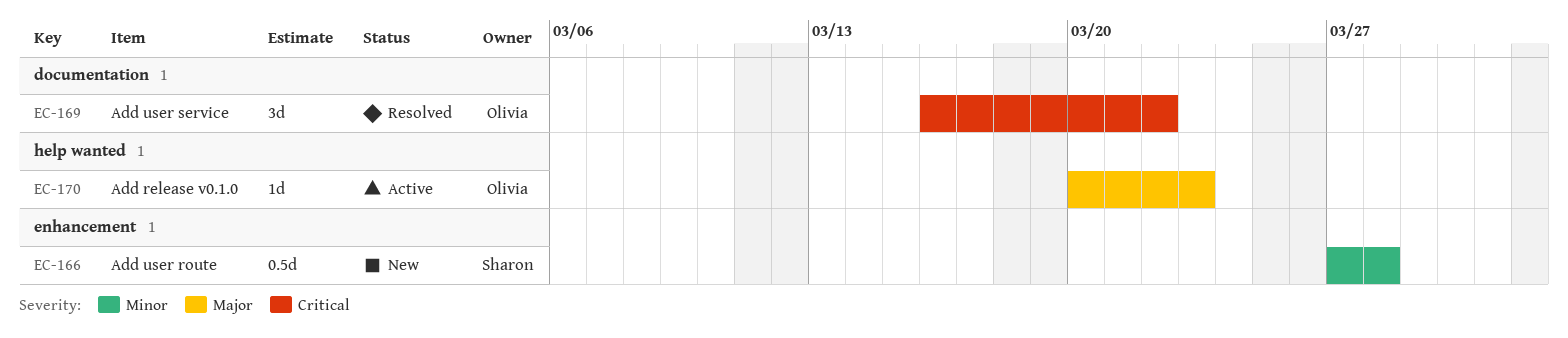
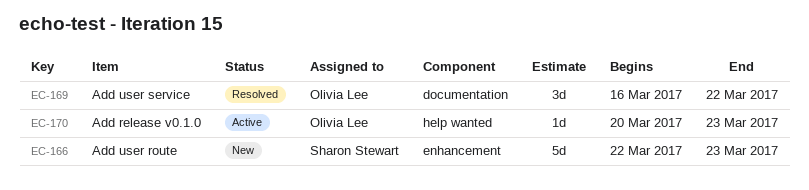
EC-166, estimate: 0.5d -> 5d
EC-166, start: Mar 27 -> Mar 22
EC-166, due: Mar 28 -> Mar 23

